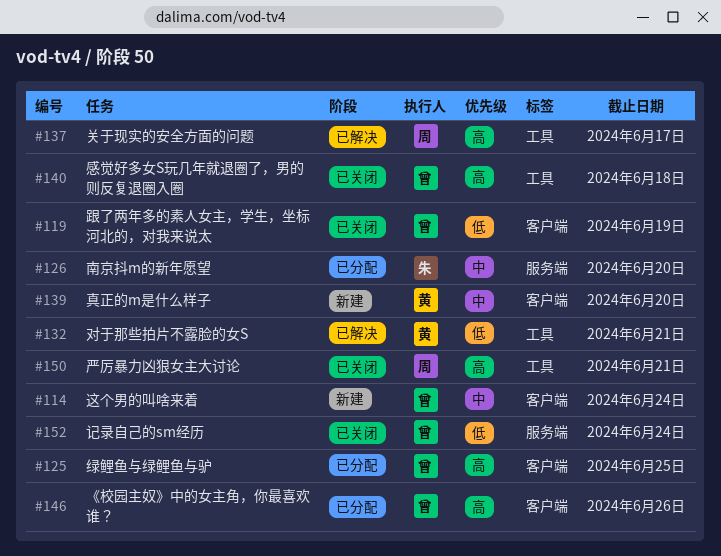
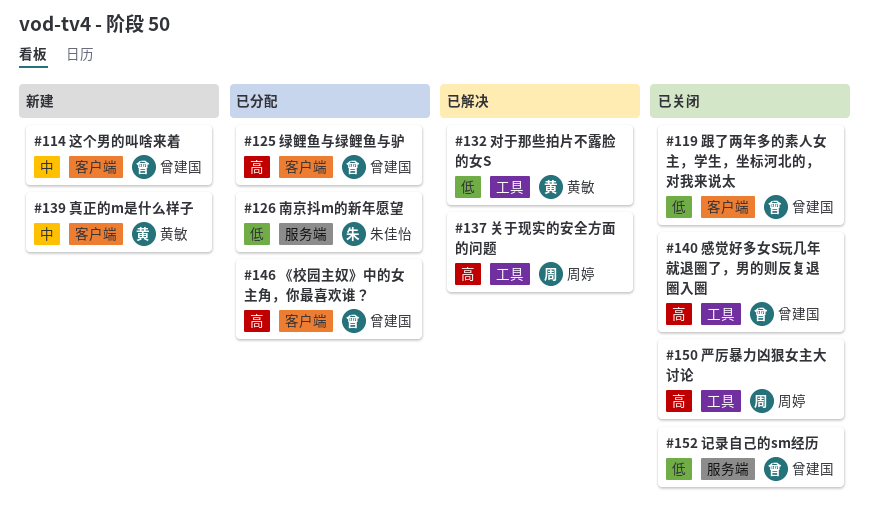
#126, priority: 中 -> 低

